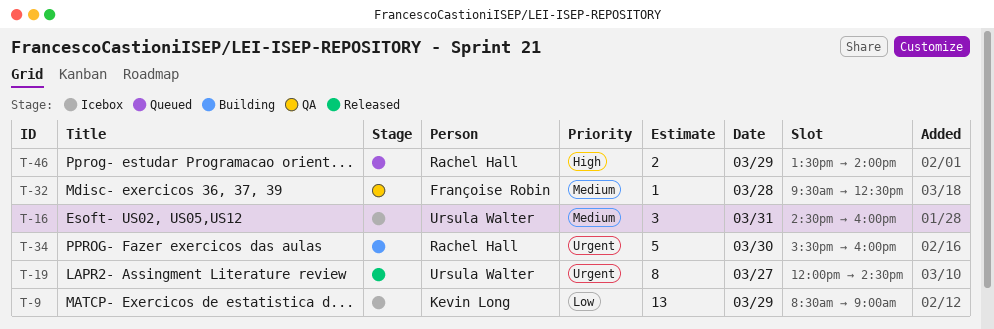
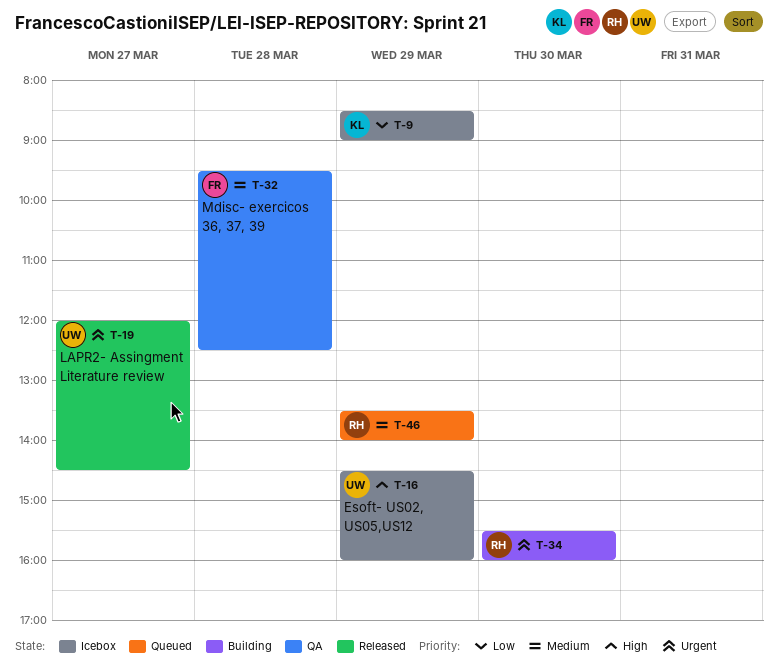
T-16, priority: Medium -> High
T-16, day: Mar 31 -> Mar 29
T-46, priority: High -> Medium

